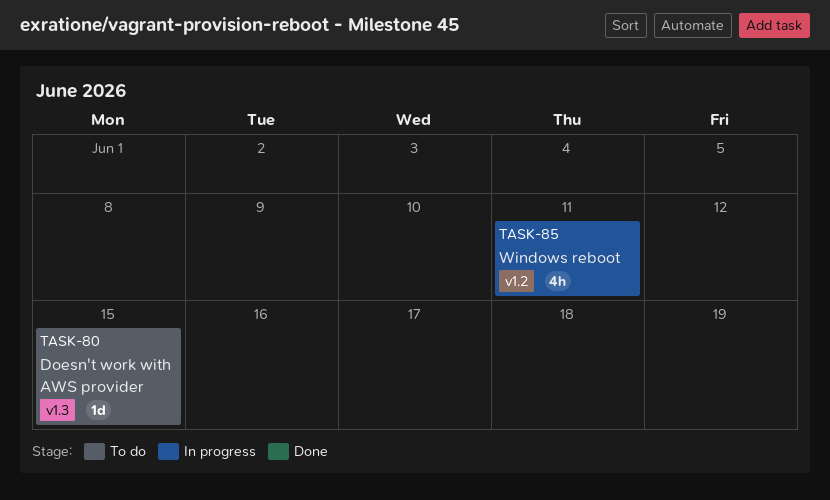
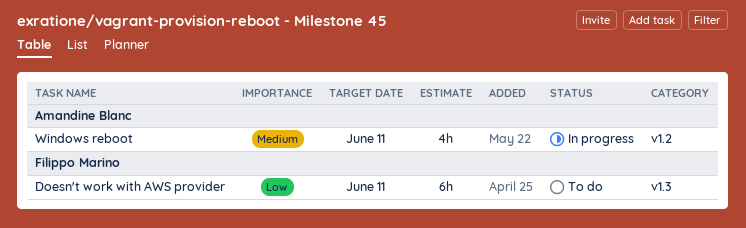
Doesn't work with AWS provider, estimate: 1d -> 6h
Doesn't work with AWS provider, due: Jun 15 -> Jun 11

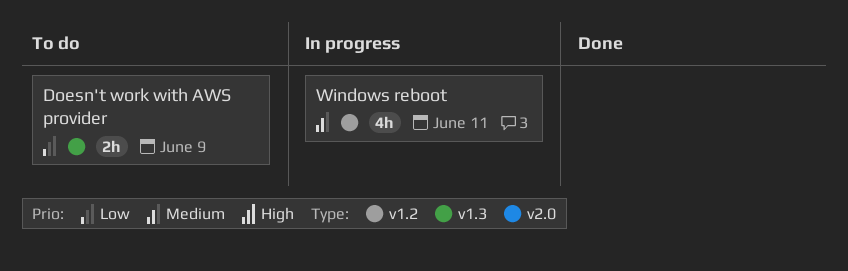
Doesn't work with AWS provider, estimate: 6h -> 2h
Doesn't work with AWS provider, due: Jun 11 -> Jun 9

